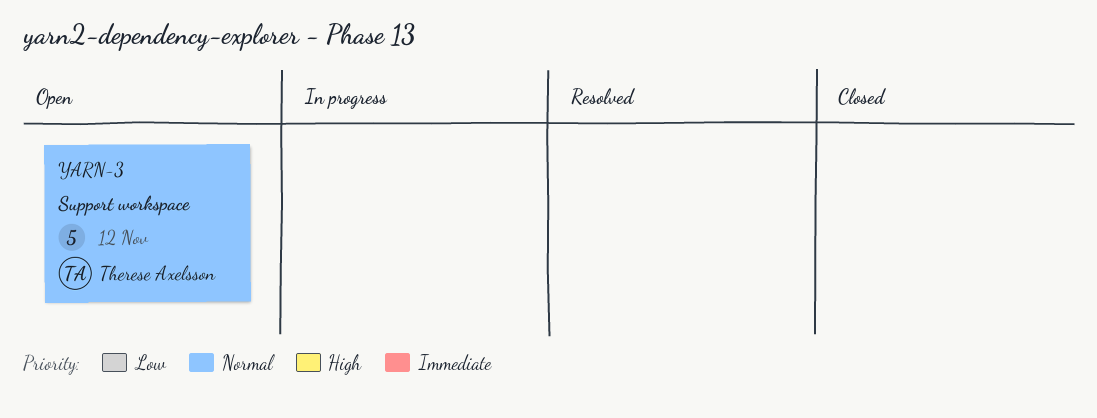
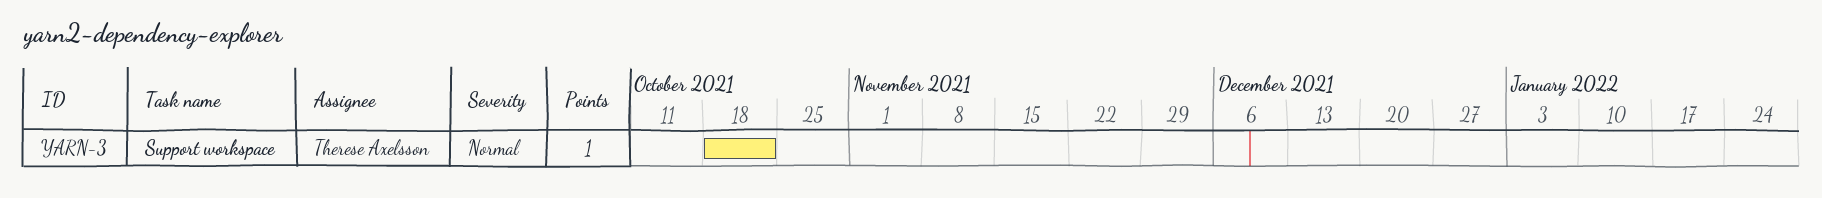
YARN-3, estimate: 5 -> 1
YARN-3, due: Nov 12 -> Oct 22

